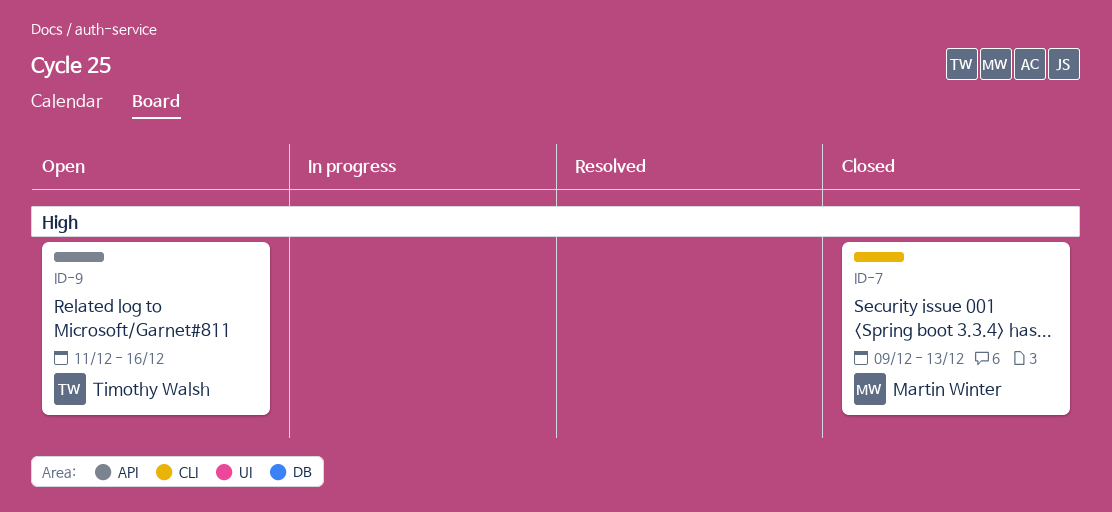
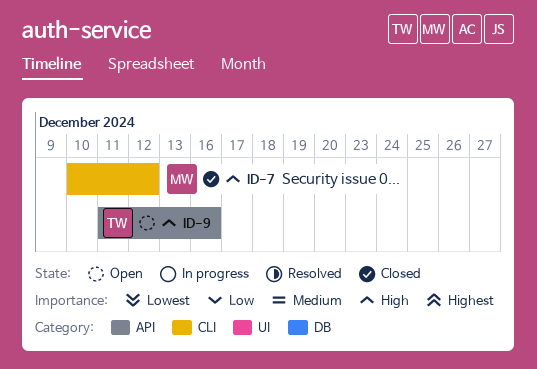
ID-7, start: Dec 9 -> Dec 10
ID-7, due: Dec 13 -> Dec 12

